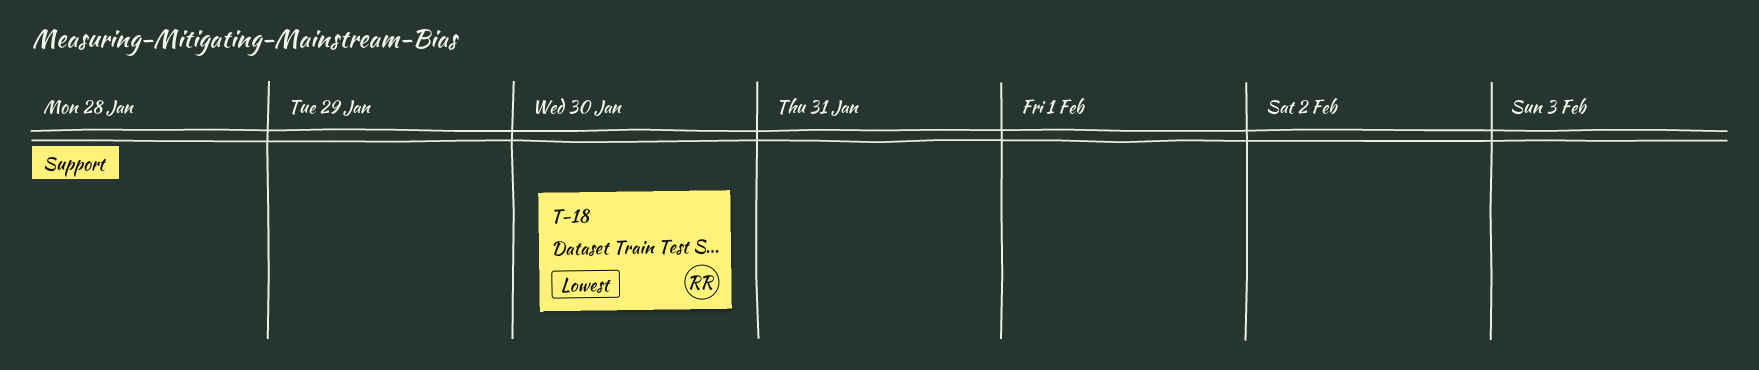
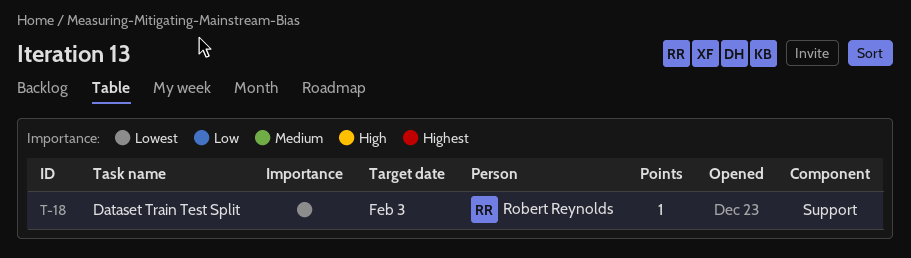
T-18, due: Jan 30 -> Feb 3

